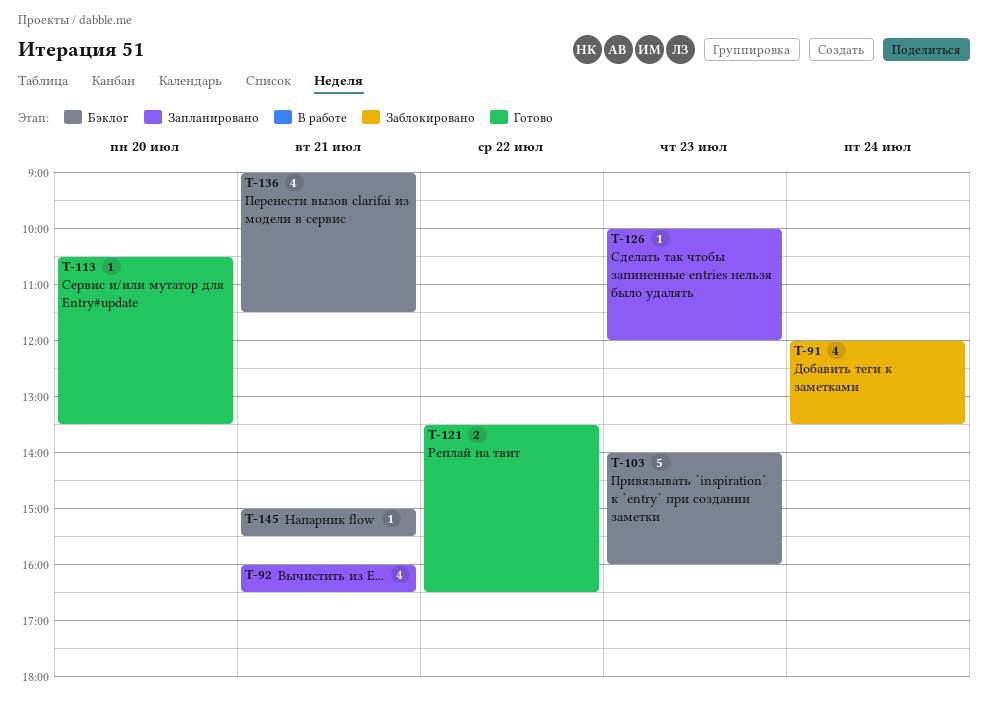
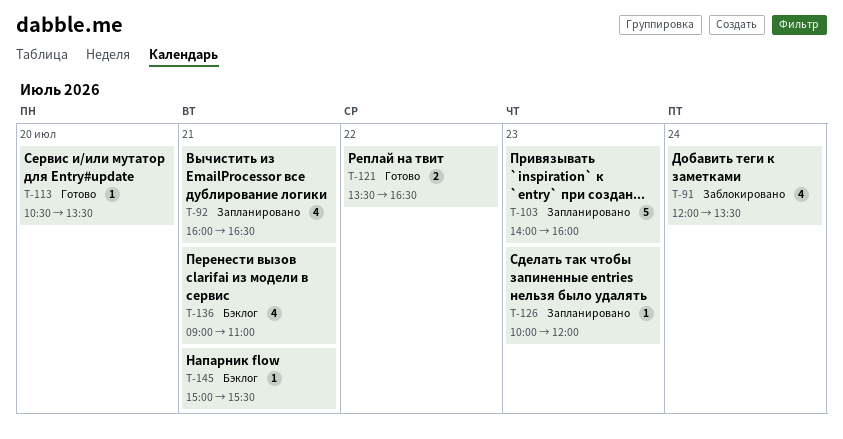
T-103, status: Бэклог -> Запланировано
T-136, ends: 11:30 -> 11:00

